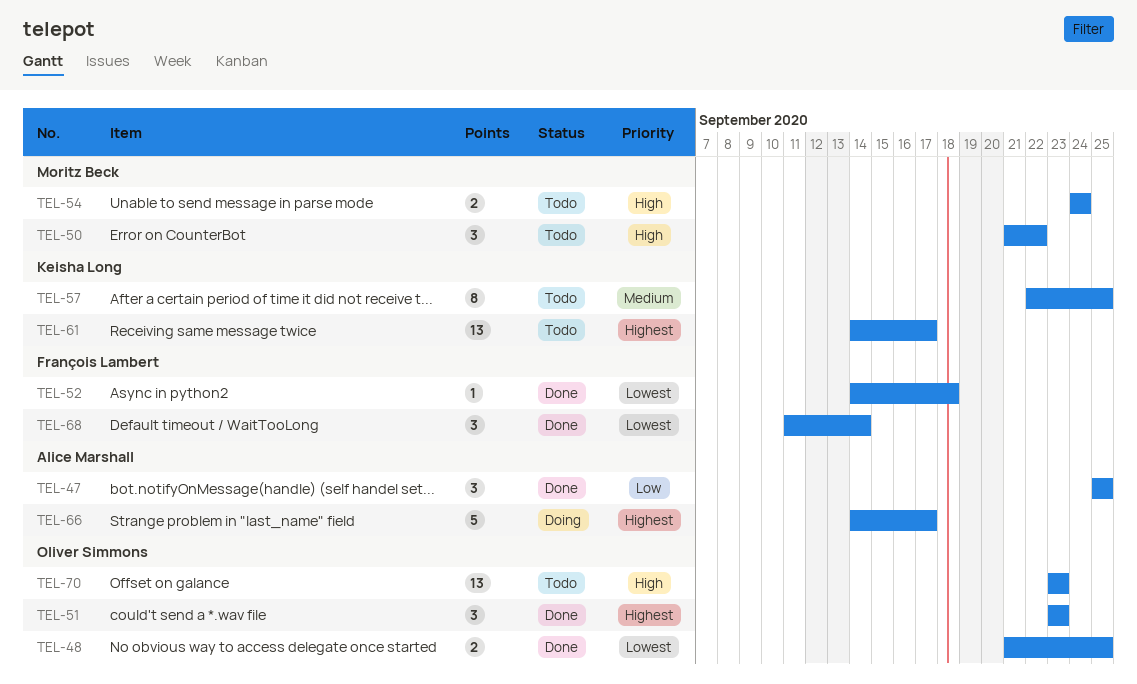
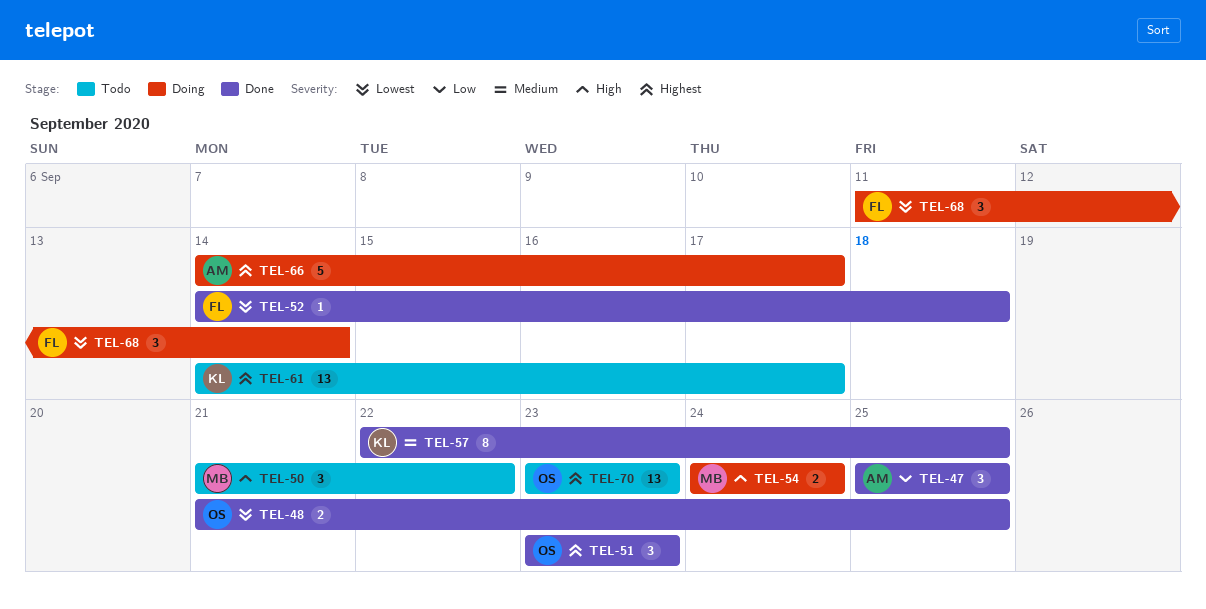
TEL-54, status: Todo -> Doing
TEL-57, status: Todo -> Done
TEL-68, status: Done -> Doing
TEL-70, priority: High -> Highest

